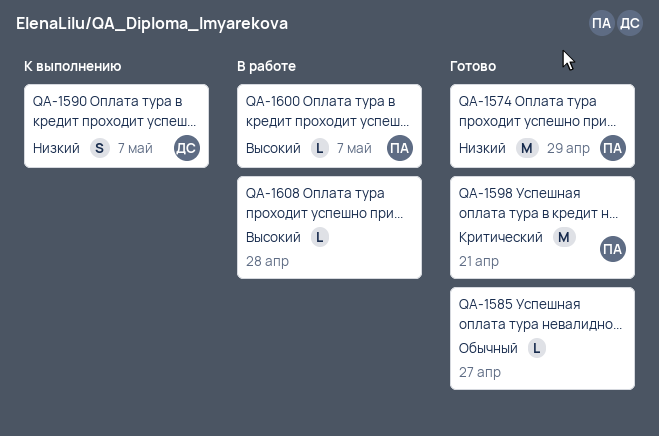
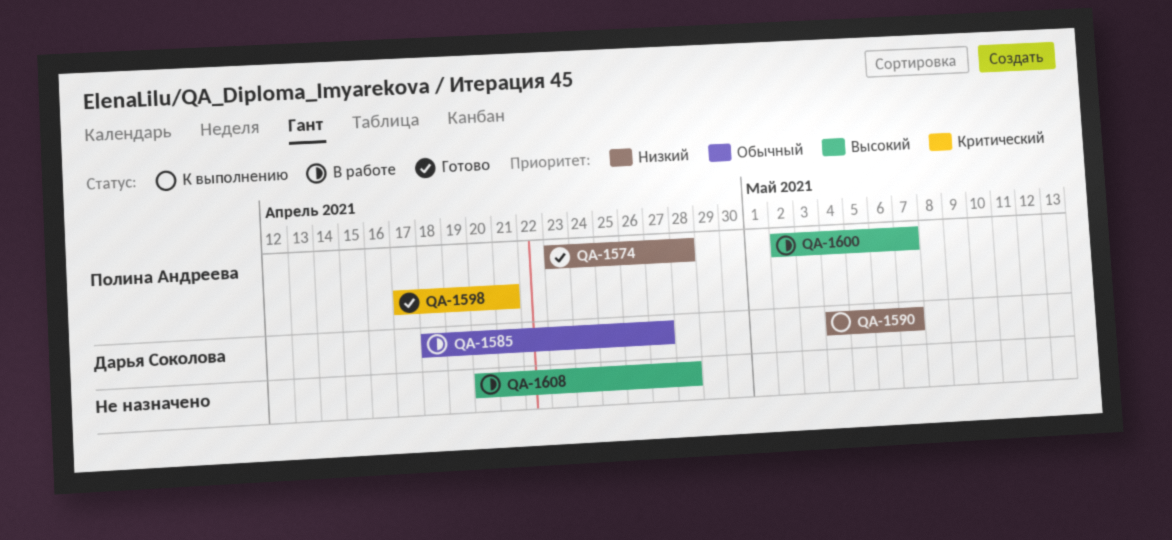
QA-1574, due: Apr 29 -> Apr 28
QA-1585, status: Готово -> В работе
QA-1585, owner: none -> Дарья Соколова

